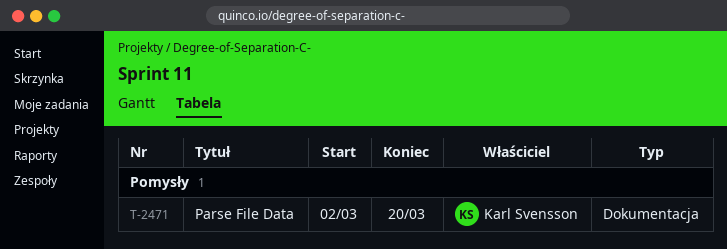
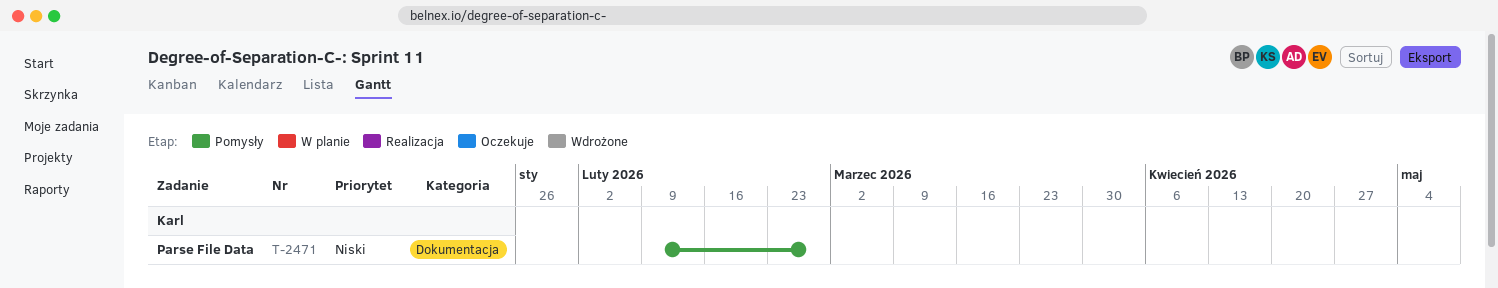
T-2471, start: Mar 2 -> Feb 9
T-2471, due: Mar 20 -> Feb 27

